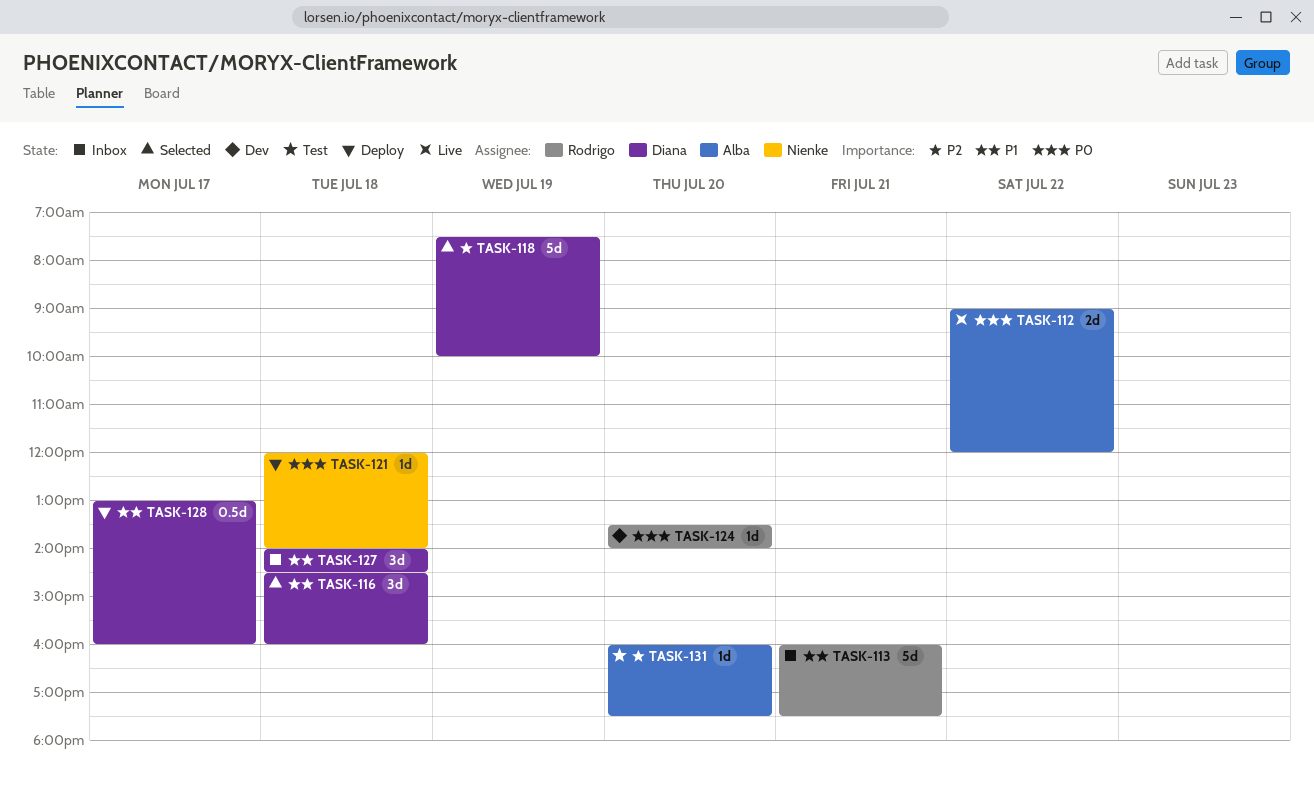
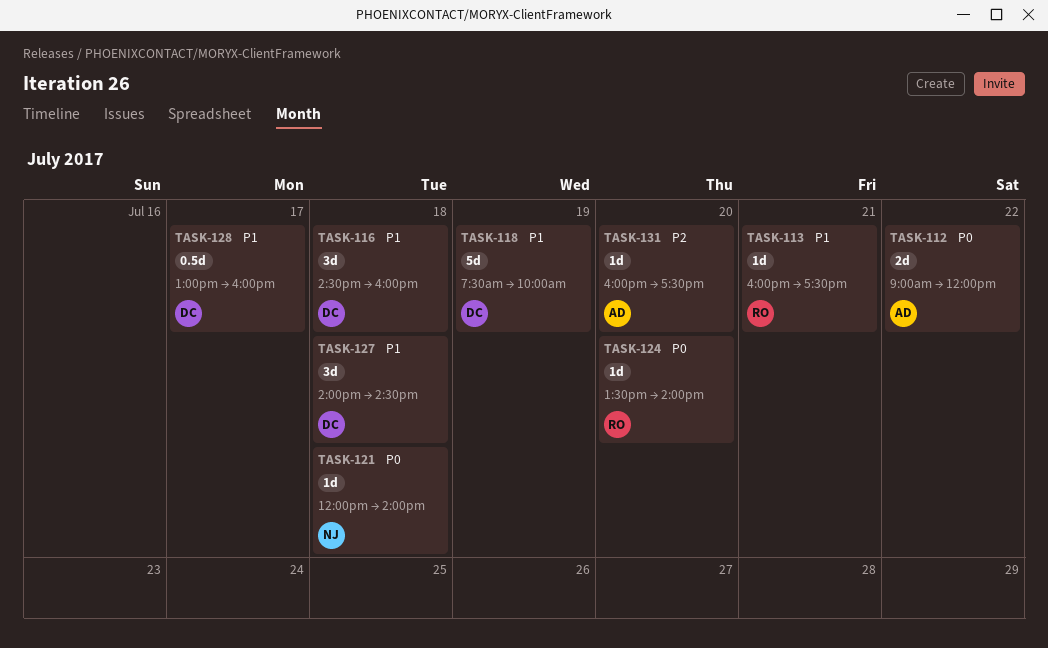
TASK-113, estimate: 5d -> 1d
TASK-118, priority: P2 -> P1

